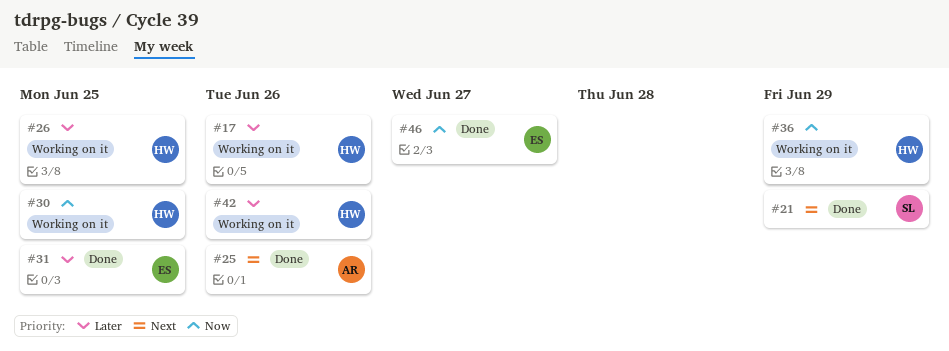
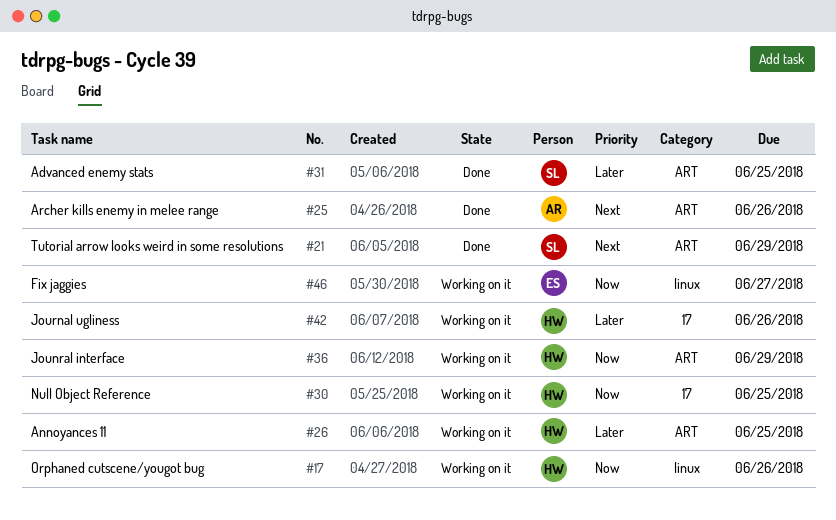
#17, priority: Later -> Now
#31, owner: ES -> SL
#46, status: Done -> Working on it

